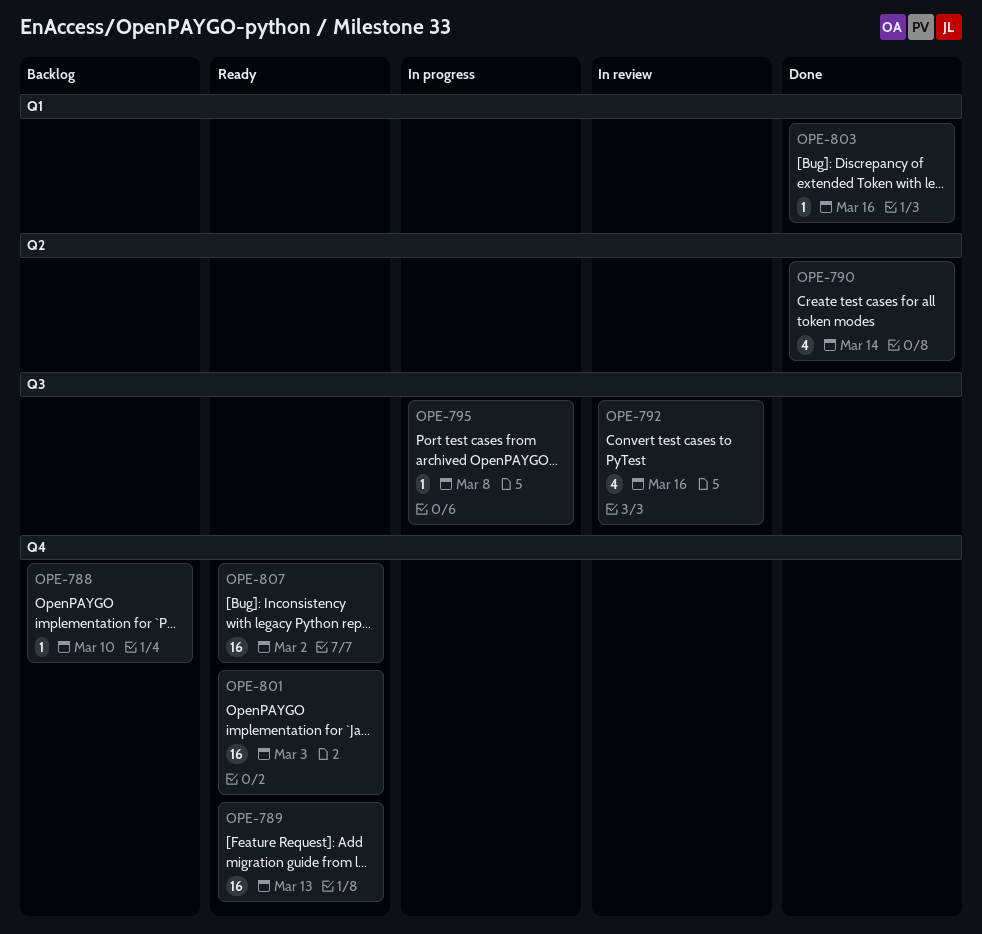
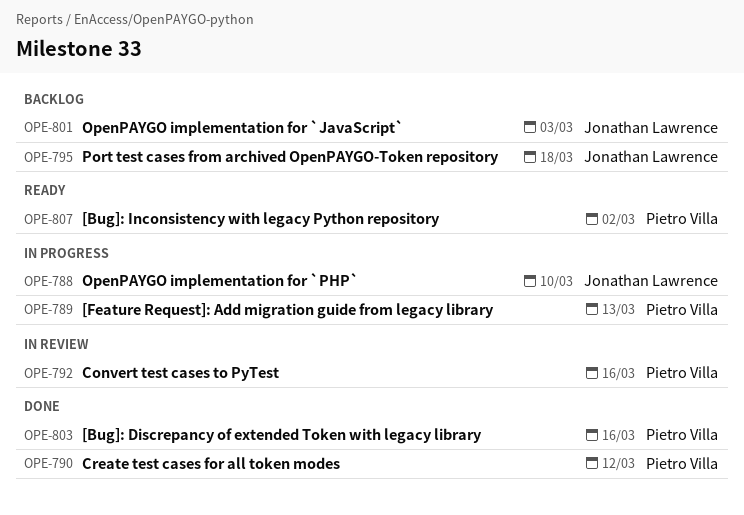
OPE-788, status: Backlog -> In progress
OPE-789, status: Ready -> In progress
OPE-790, due: Mar 14 -> Mar 12
OPE-795, status: In progress -> Backlog
OPE-795, due: Mar 8 -> Mar 18
OPE-801, status: Ready -> Backlog

